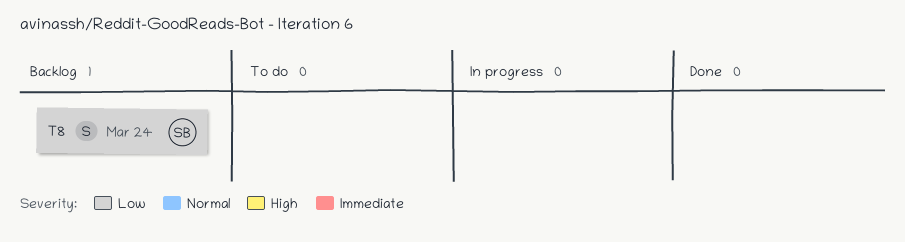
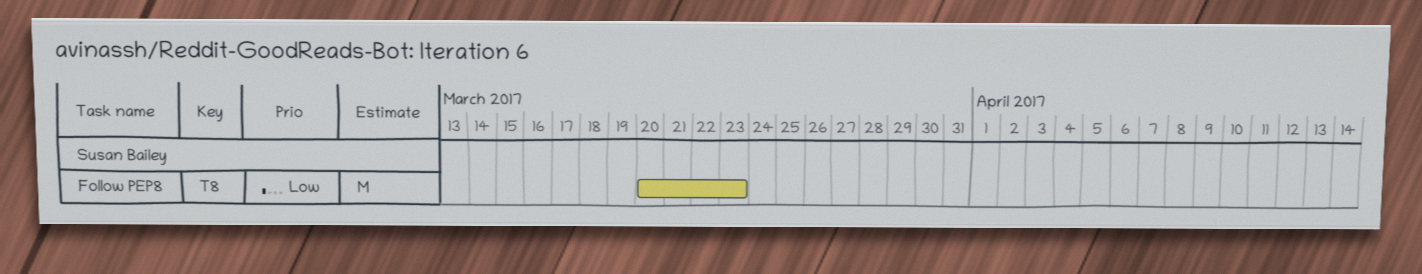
T8, estimate: S -> M
T8, due: Mar 24 -> Mar 23

